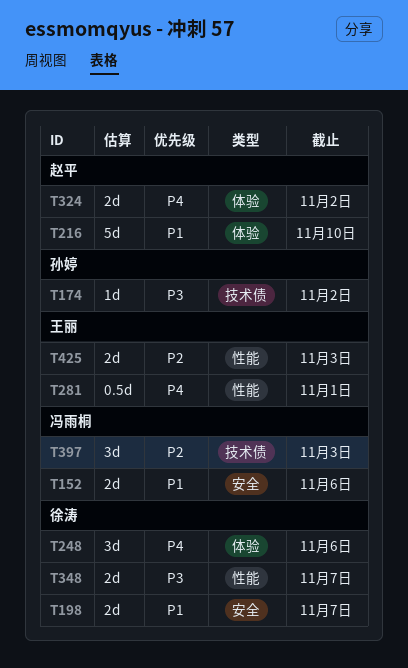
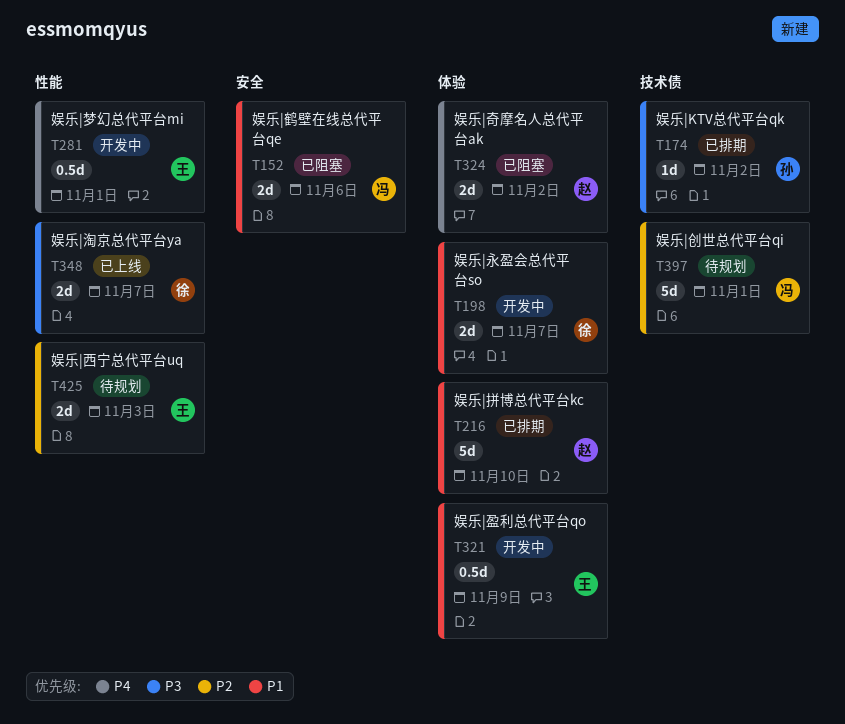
T198, label: 安全 -> 体验
T248: present -> none
T321: none -> present
T397, estimate: 3d -> 5d
T397, due: Nov 3 -> Nov 1

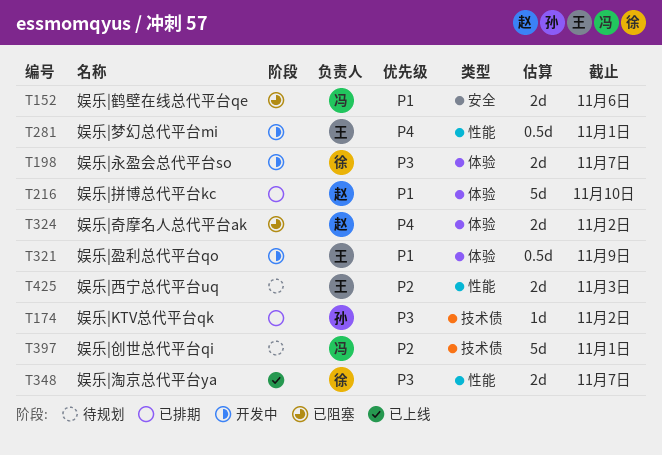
T198, priority: P1 -> P3

